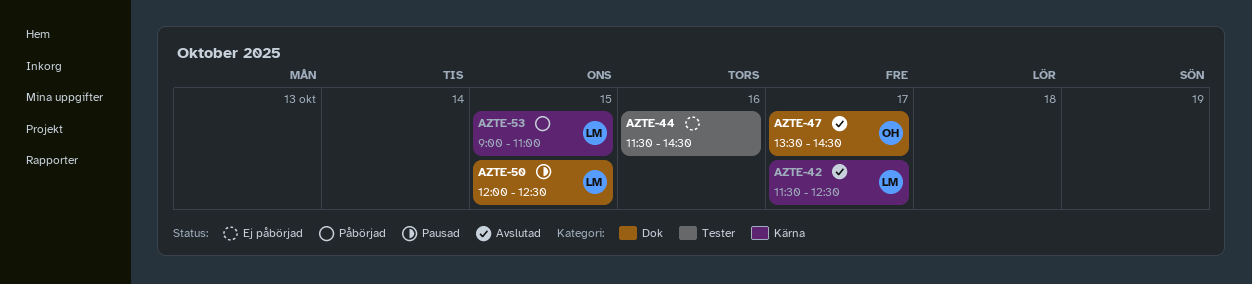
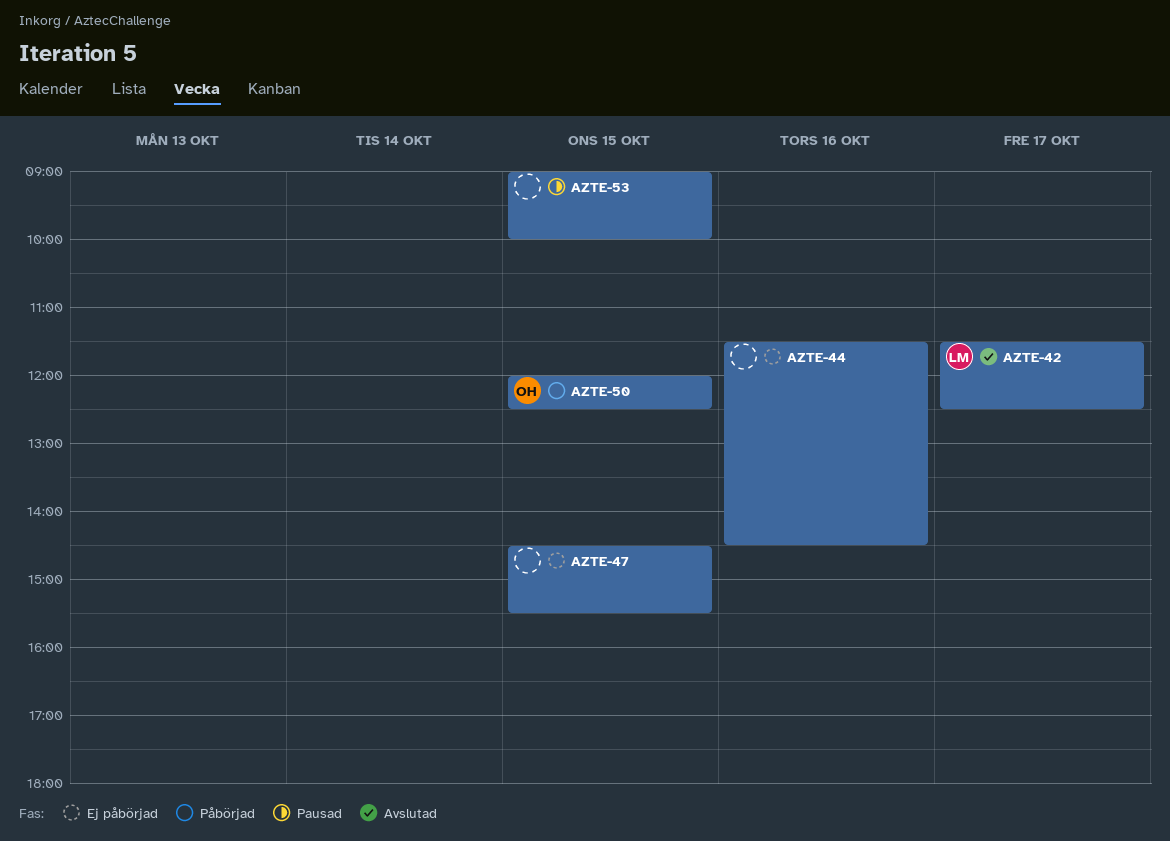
AZTE-47, status: Avslutad -> Ej påbörjad
AZTE-47, owner: OH -> none
AZTE-47, day: Oct 17 -> Oct 15
AZTE-47, begins: 13:30 -> 14:30
AZTE-47, ends: 14:30 -> 15:30
AZTE-50, status: Pausad -> Påbörjad
AZTE-50, owner: LM -> OH
AZTE-53, status: Påbörjad -> Pausad
AZTE-53, owner: LM -> none
AZTE-53, ends: 11:00 -> 10:00

